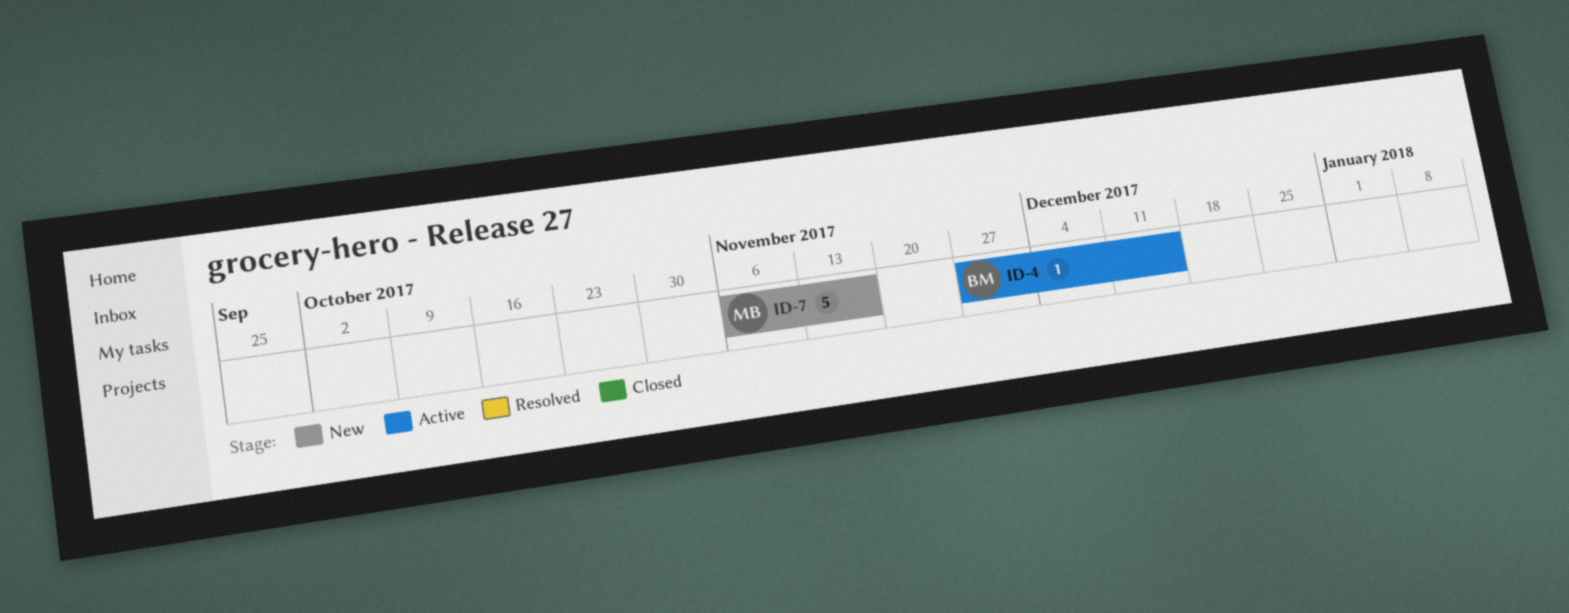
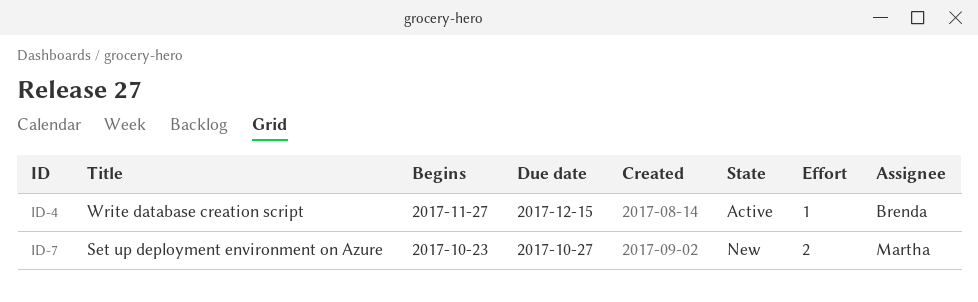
ID-7, estimate: 5 -> 2
ID-7, start: Nov 6 -> Oct 23
ID-7, due: Nov 17 -> Oct 27

